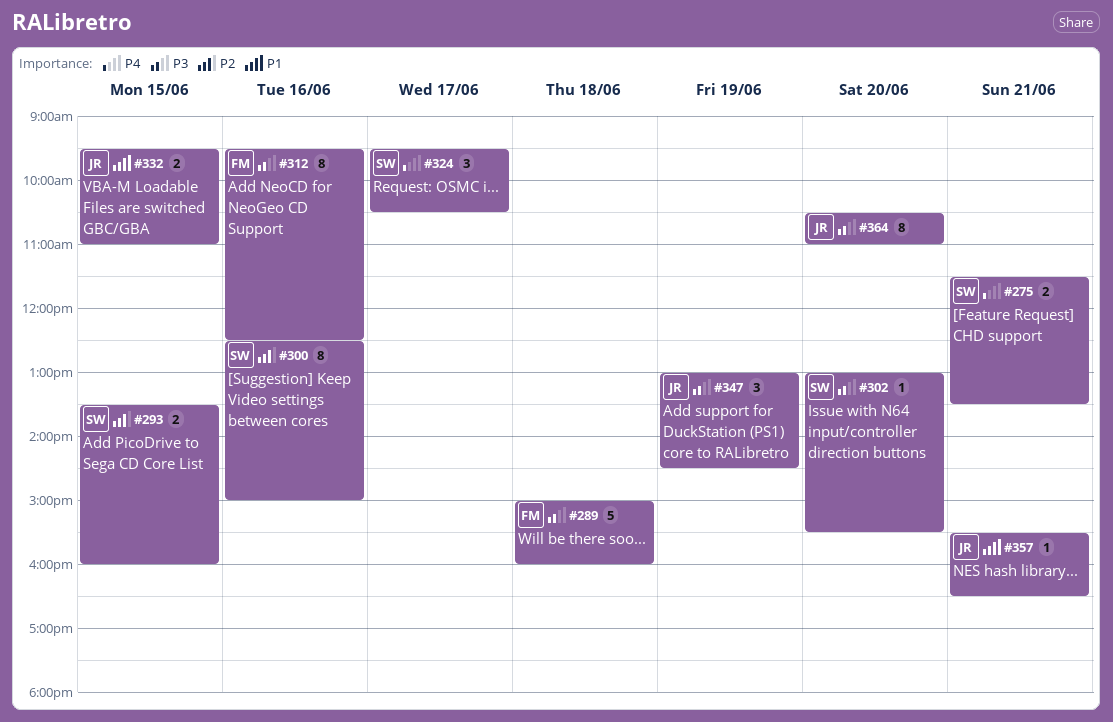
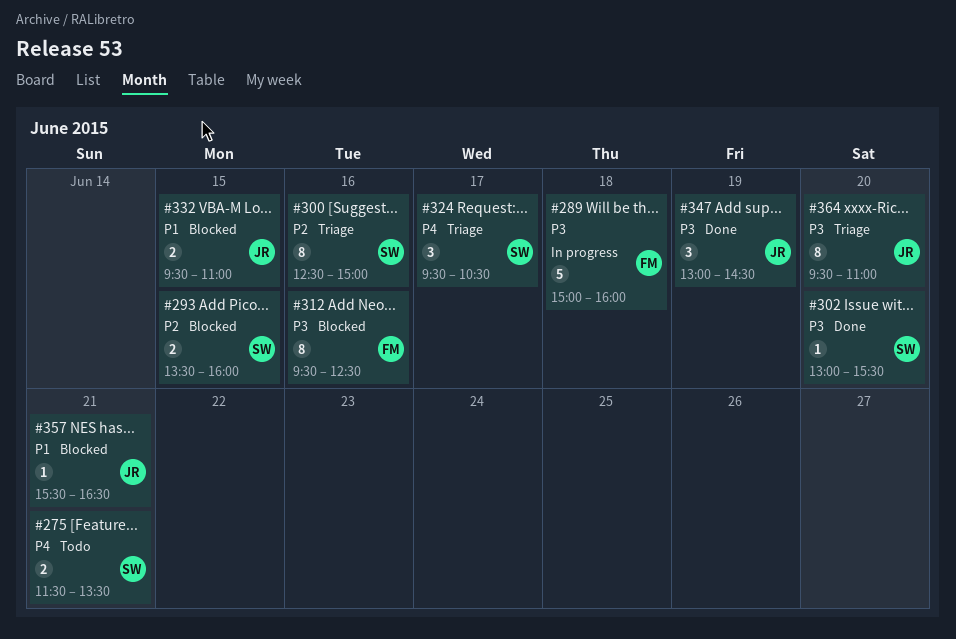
#364, begins: 10:30 -> 09:30

